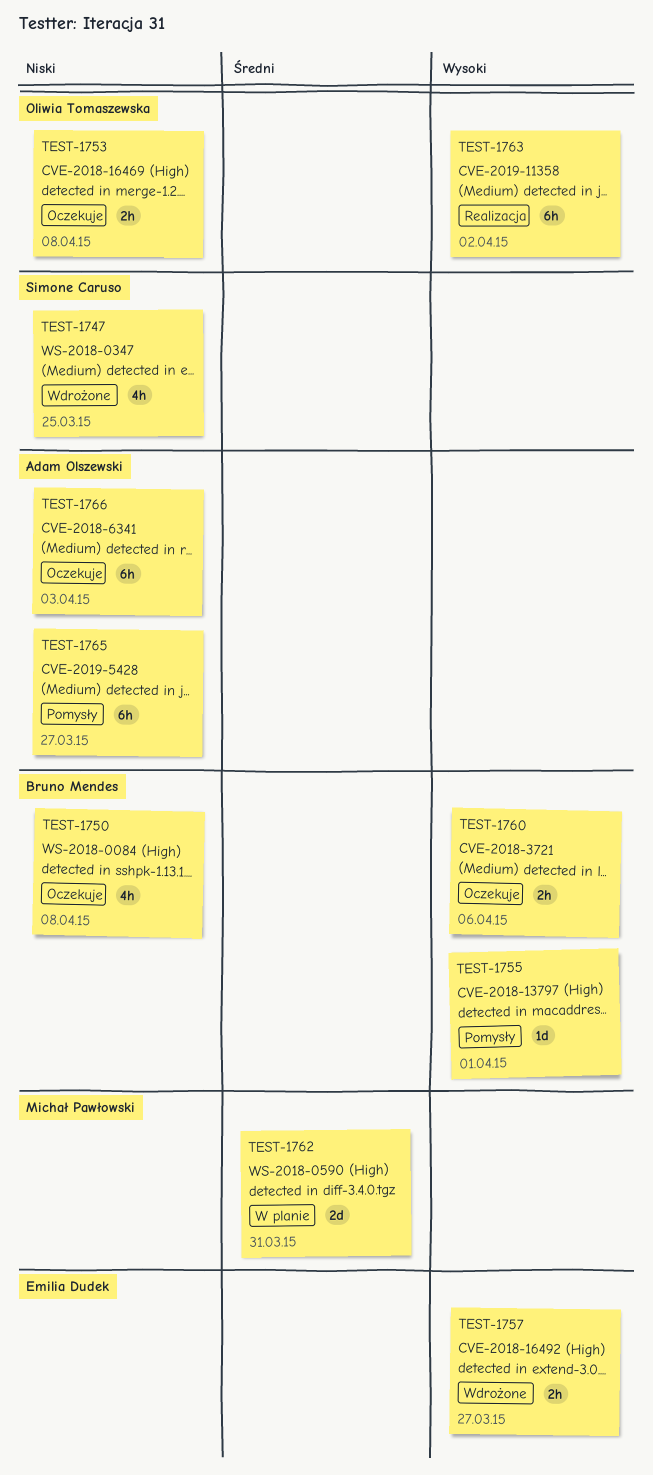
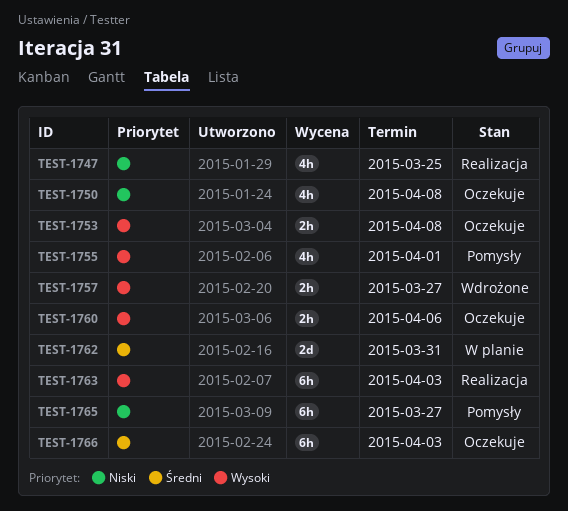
TEST-1747, status: Wdrożone -> Realizacja
TEST-1753, priority: Niski -> Wysoki
TEST-1755, estimate: 1d -> 4h
TEST-1763, due: Apr 2 -> Apr 3
TEST-1766, priority: Niski -> Średni

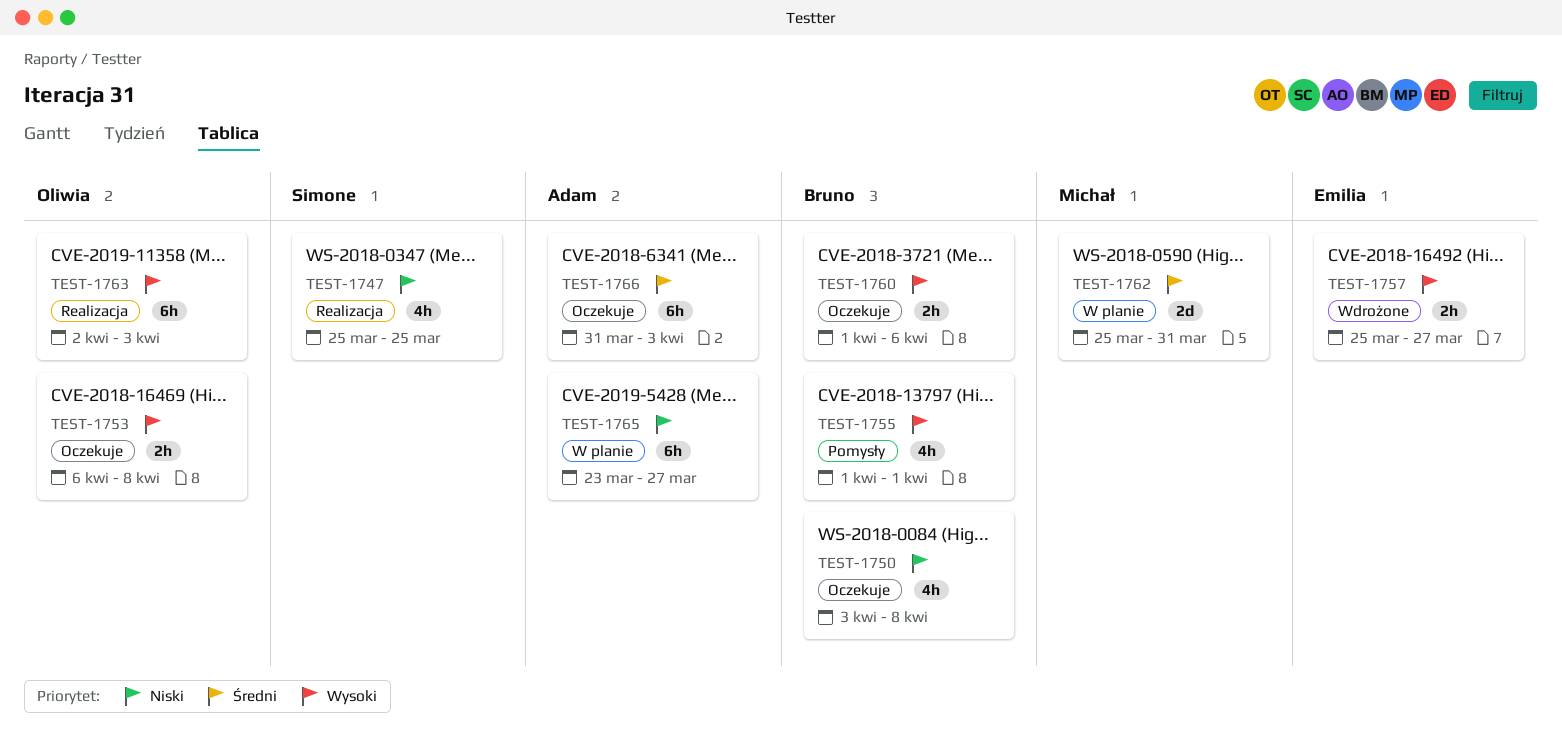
TEST-1765, status: Pomysły -> W planie

